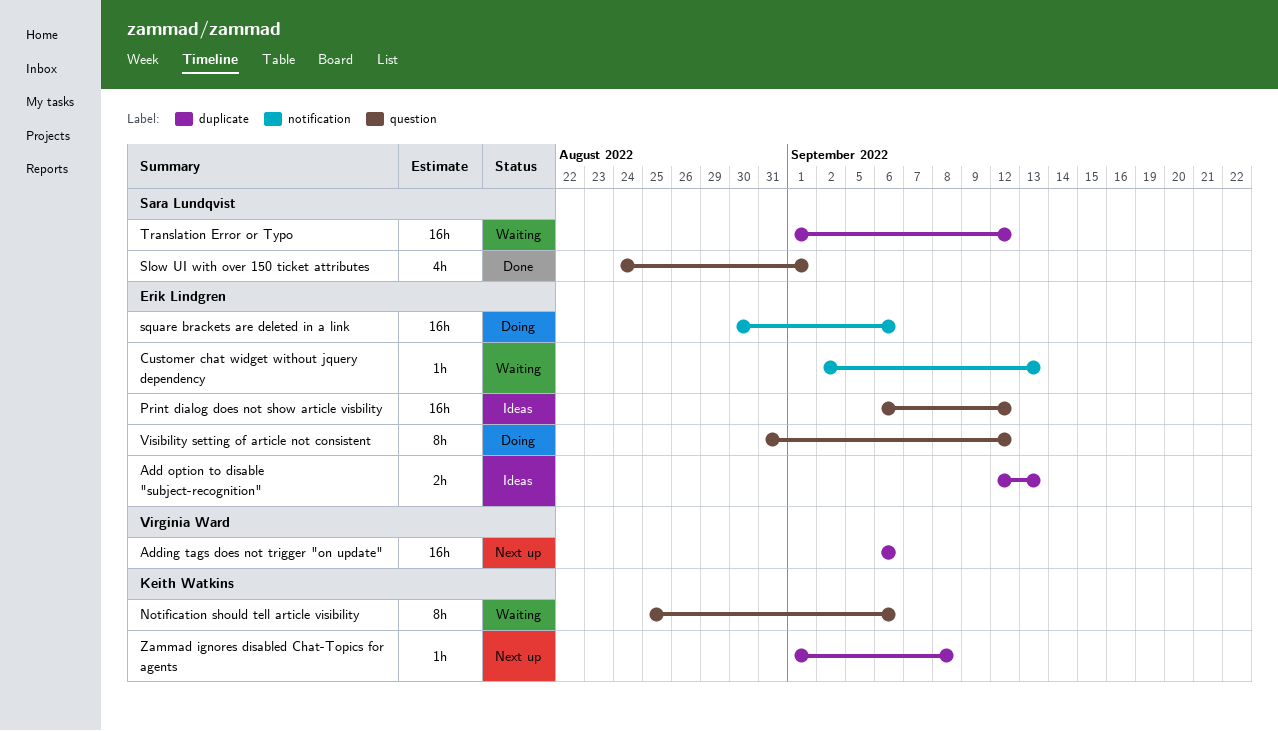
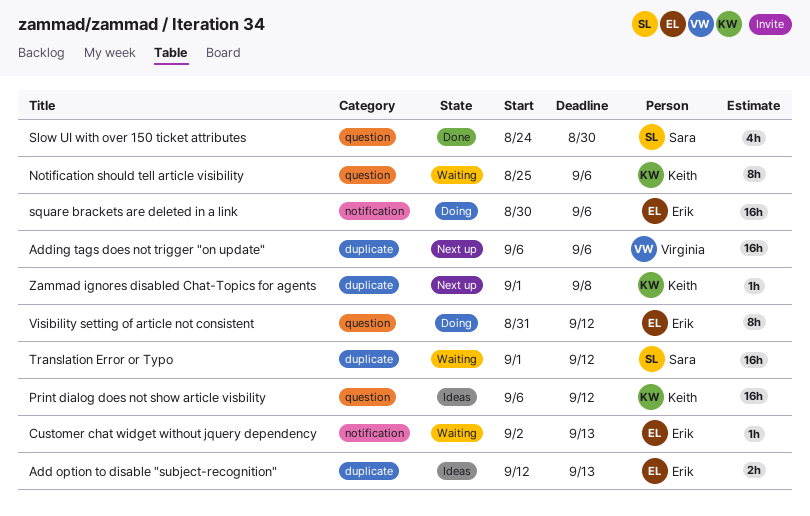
Print dialog does not show article visbility, owner: Erik Lindgren -> Keith Watkins
Slow UI with over 150 ticket attributes, due: Sep 1 -> Aug 30

